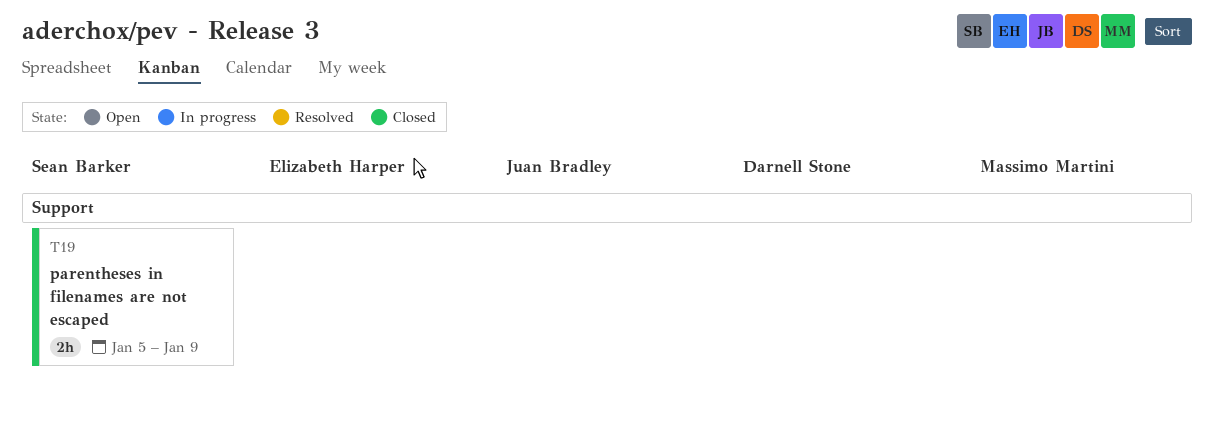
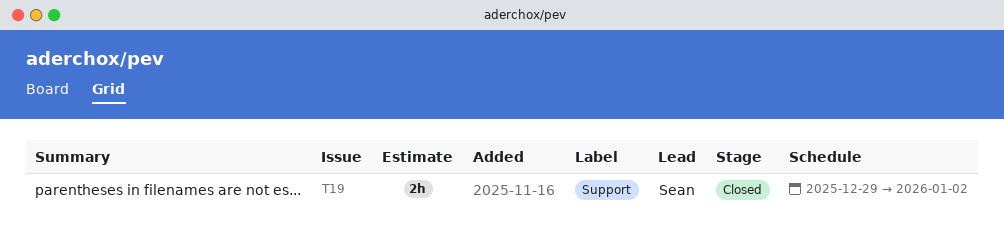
T19, start: Jan 5 -> Dec 29
T19, due: Jan 9 -> Jan 2

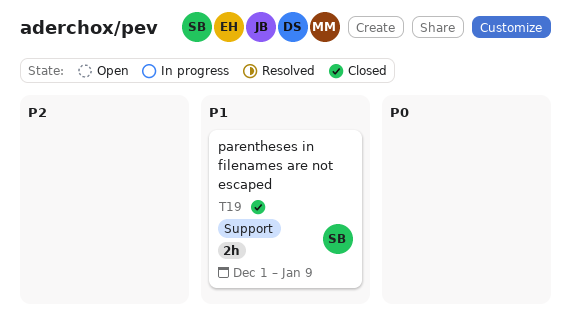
T19, start: Dec 29 -> Dec 1
T19, due: Jan 2 -> Jan 9

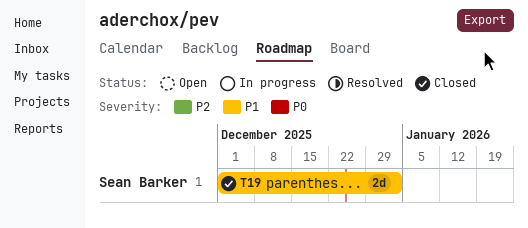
T19, estimate: 2h -> 2d
T19, due: Jan 9 -> Jan 2

